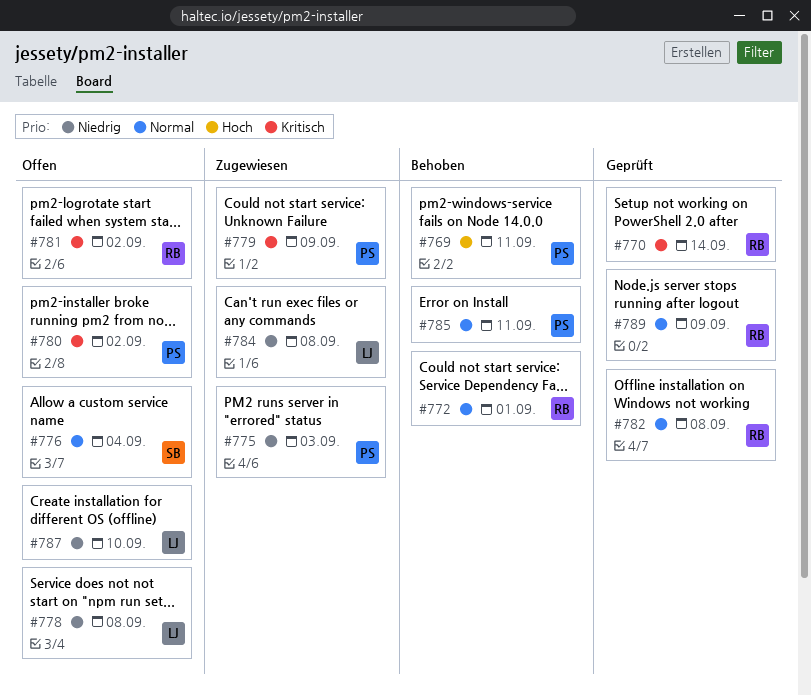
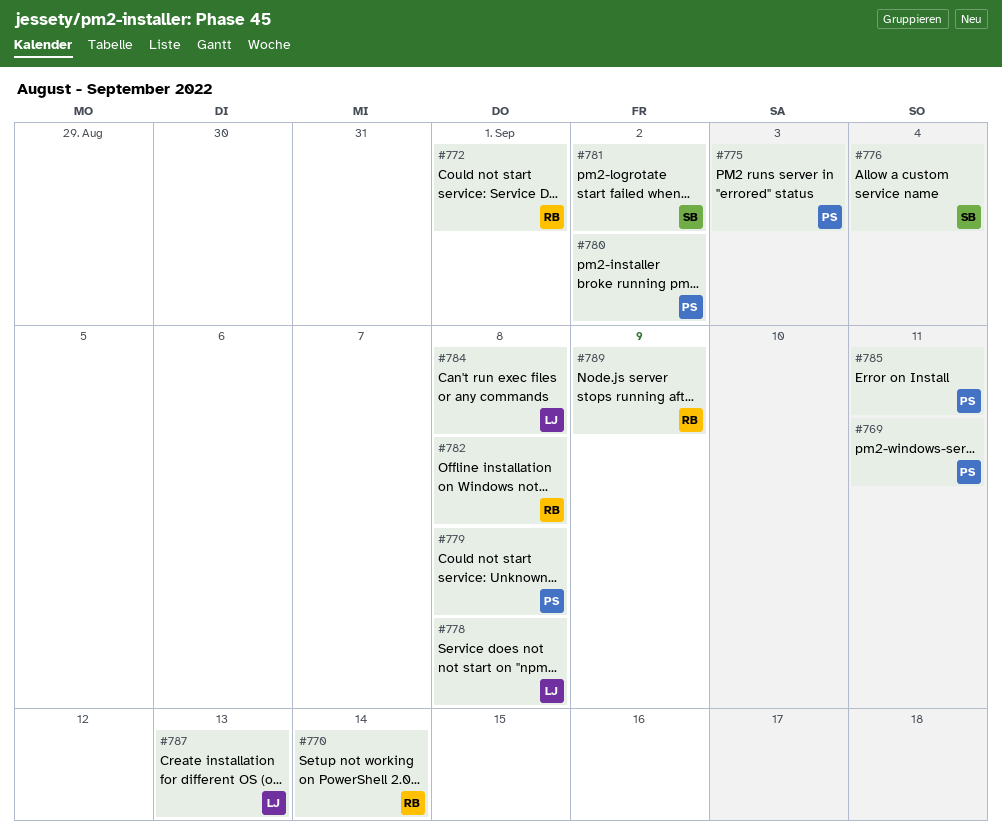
#779, due: Sep 9 -> Sep 8
#781, owner: RB -> SB
#787, due: Sep 10 -> Sep 13

